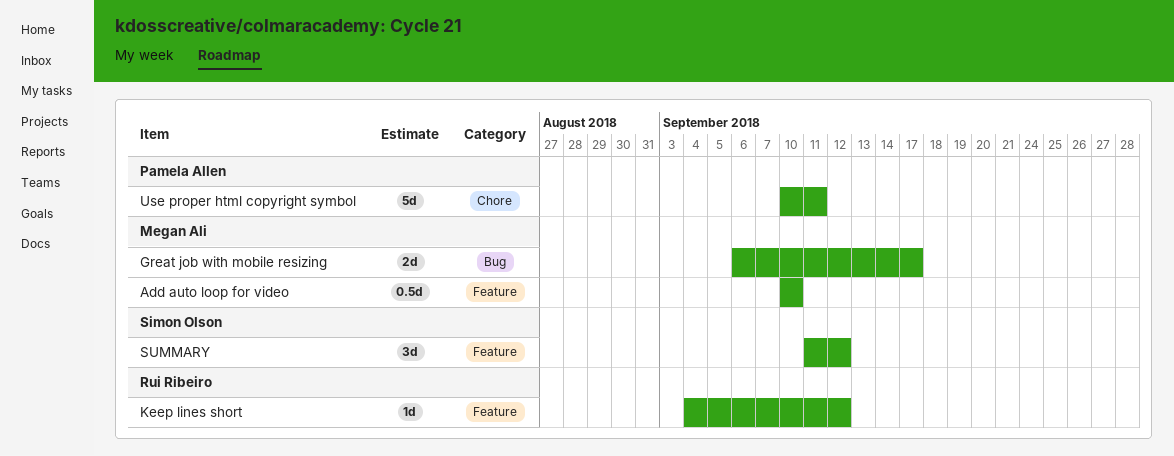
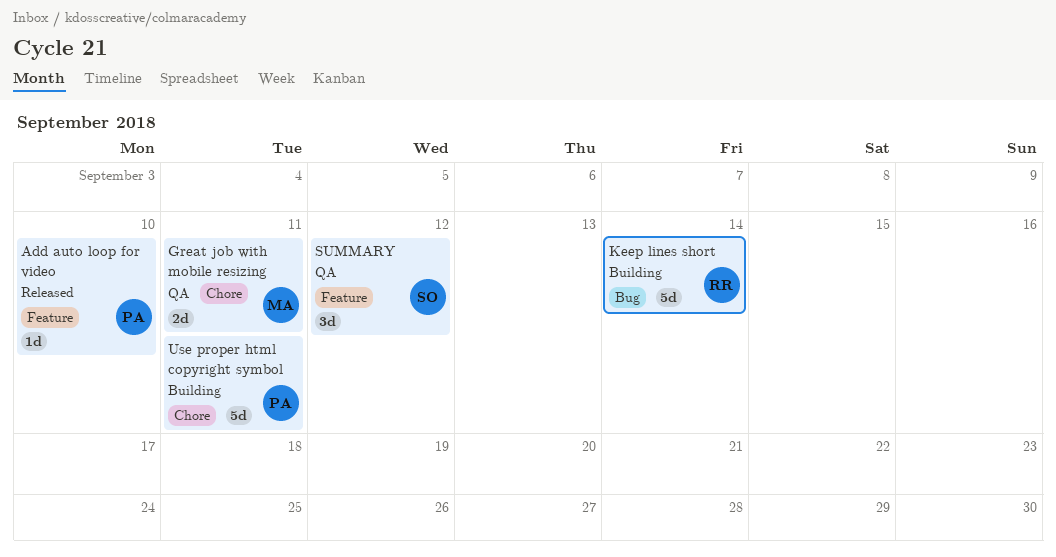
Add auto loop for video, owner: Megan Ali -> Pamela Allen
Add auto loop for video, estimate: 0.5d -> 1d
Great job with mobile resizing, label: Bug -> Chore
Great job with mobile resizing, due: Sep 17 -> Sep 11
Keep lines short, label: Feature -> Bug
Keep lines short, estimate: 1d -> 5d
Keep lines short, due: Sep 12 -> Sep 14

